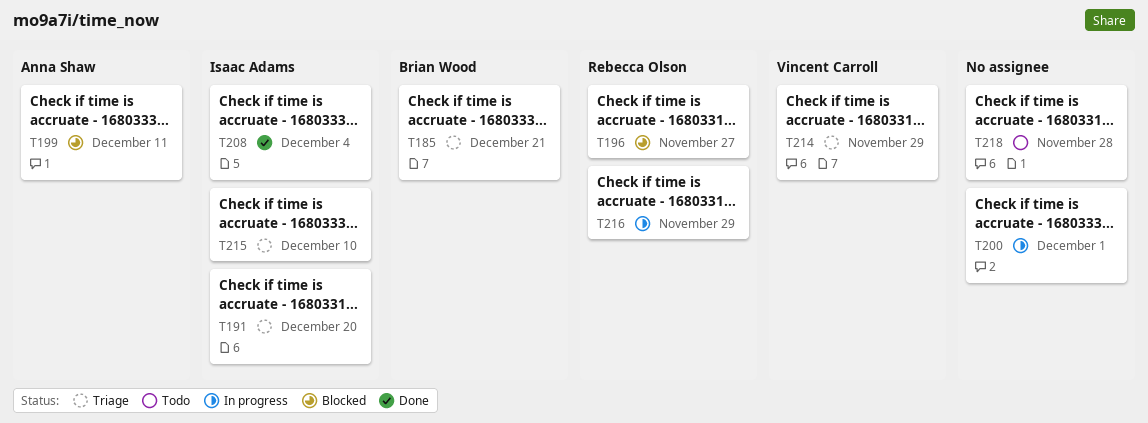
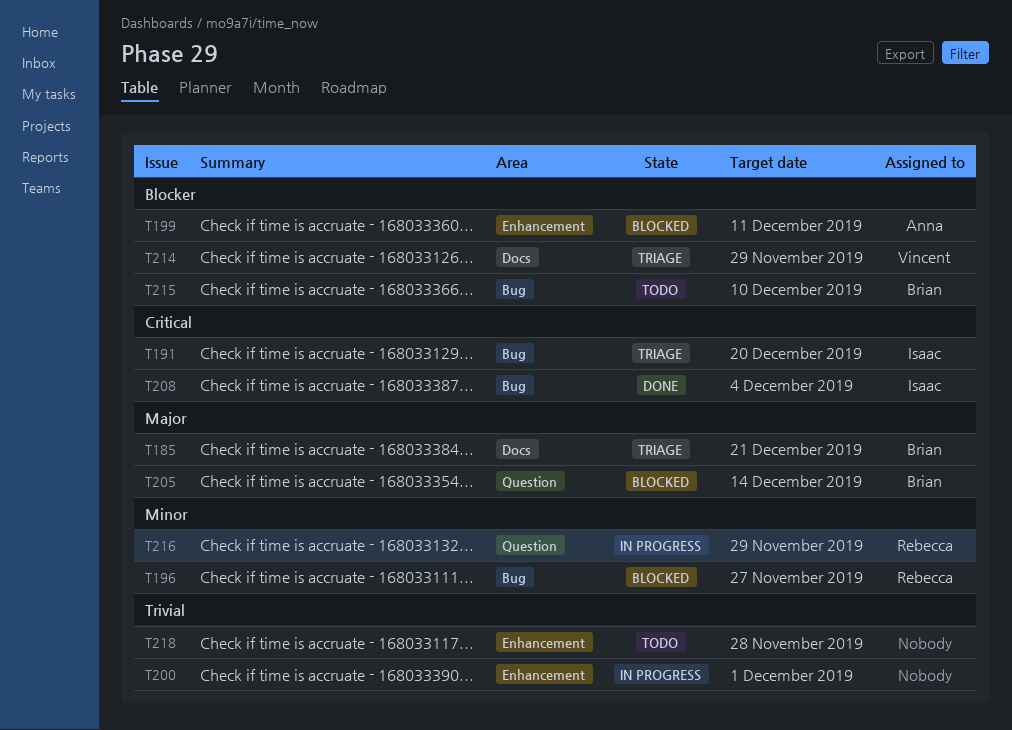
T205: none -> present
T215, status: Triage -> Todo
T215, owner: Isaac Adams -> Brian Wood

